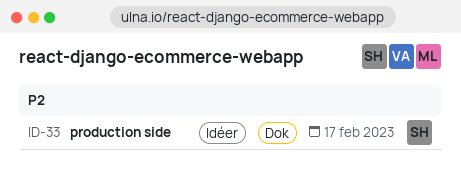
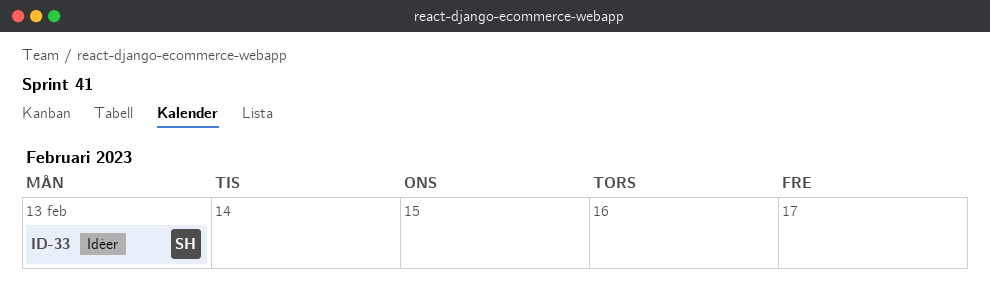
ID-33, due: Feb 17 -> Feb 13

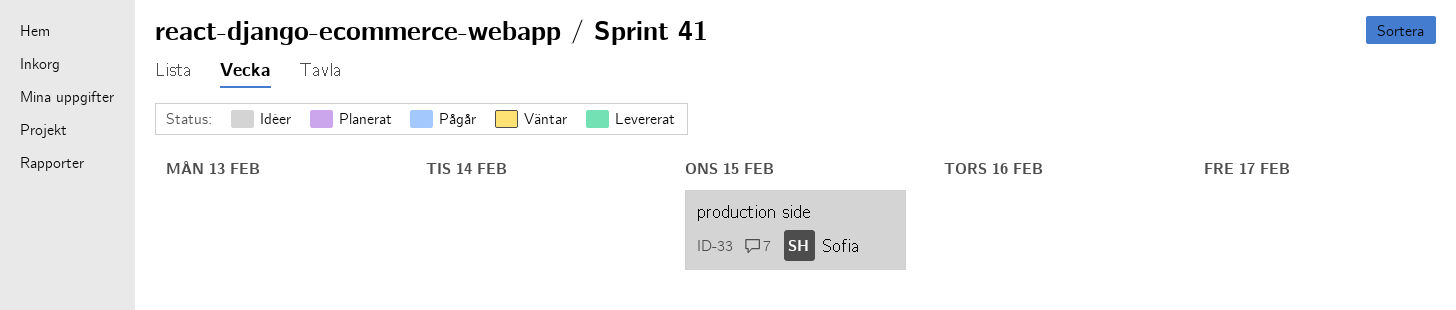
ID-33, due: Feb 13 -> Feb 15

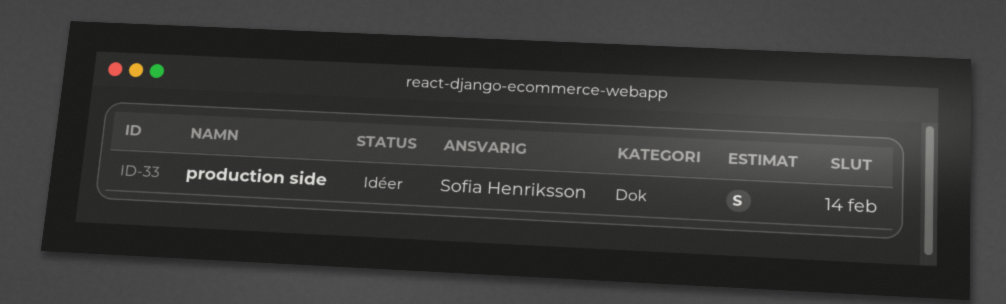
ID-33, due: Feb 15 -> Feb 14

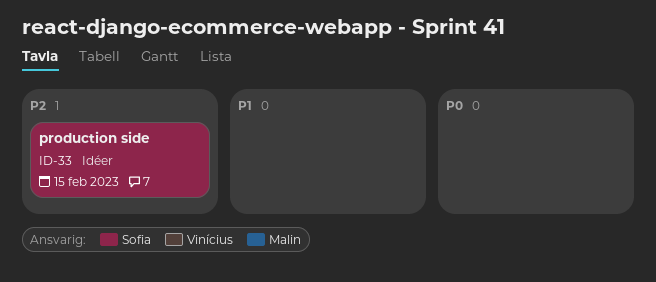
ID-33, due: Feb 14 -> Feb 15

